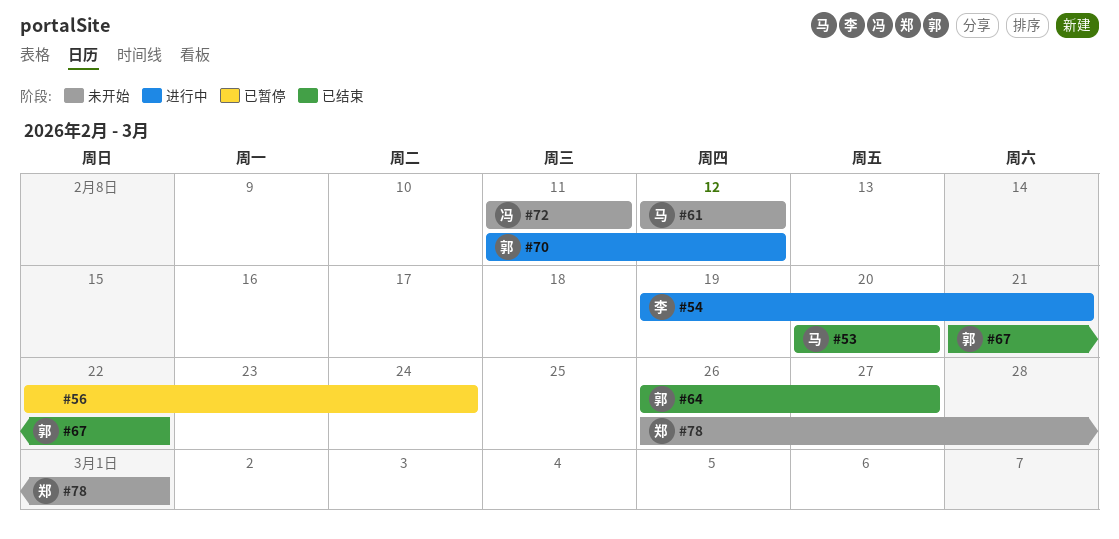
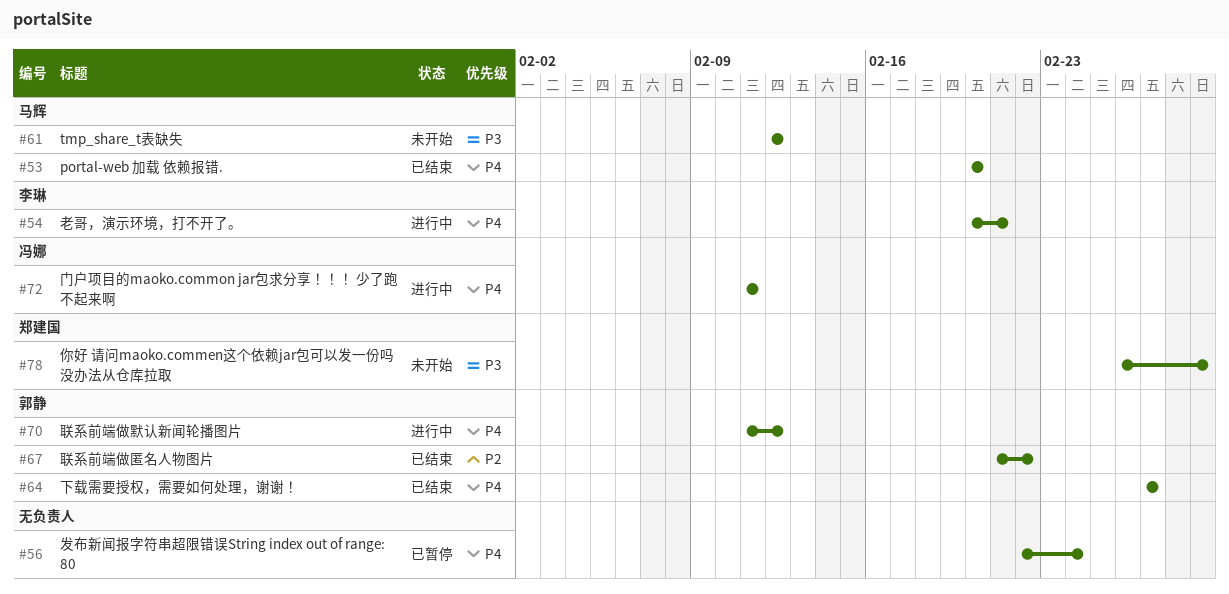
#54, start: Feb 19 -> Feb 20
#64, start: Feb 26 -> Feb 27
#72, status: 未开始 -> 进行中

